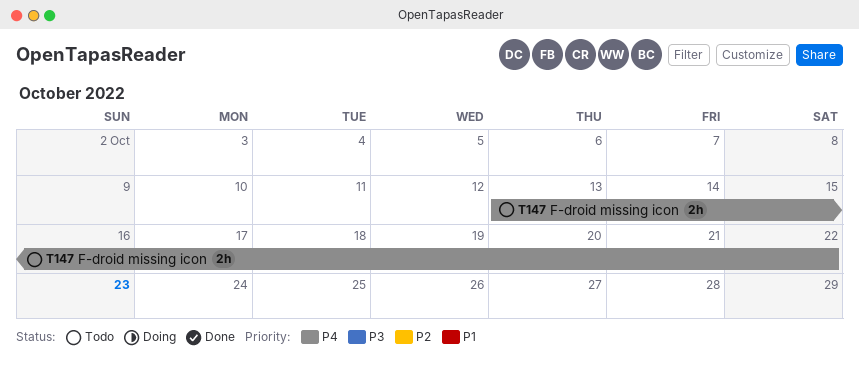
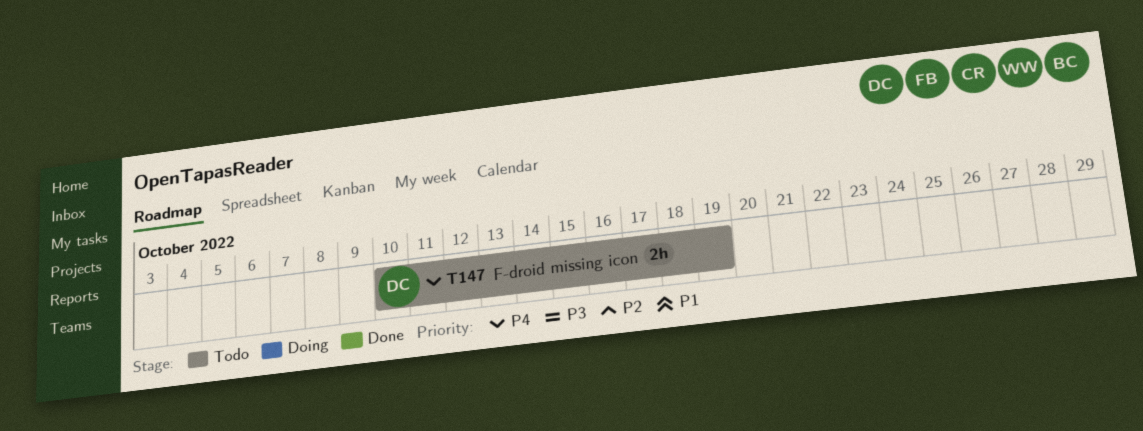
T147, start: Oct 13 -> Oct 10
T147, due: Oct 22 -> Oct 19

